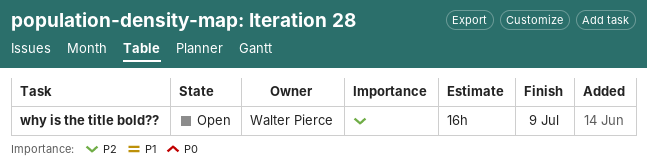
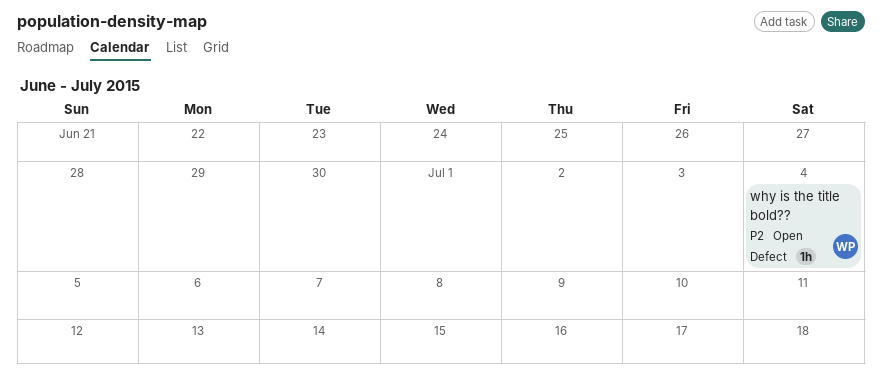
why is the title bold??, estimate: 16h -> 1h
why is the title bold??, due: Jul 9 -> Jul 4

